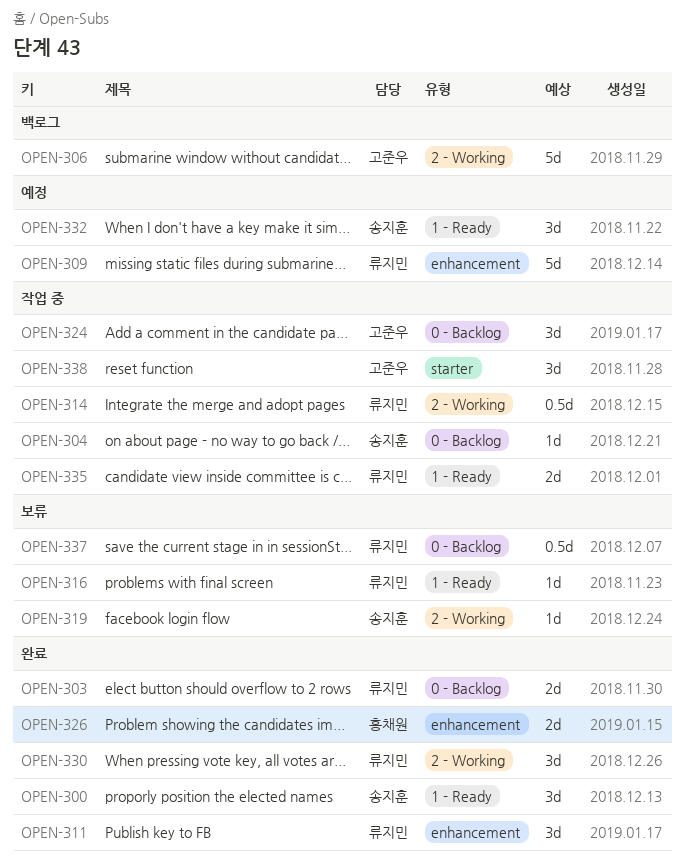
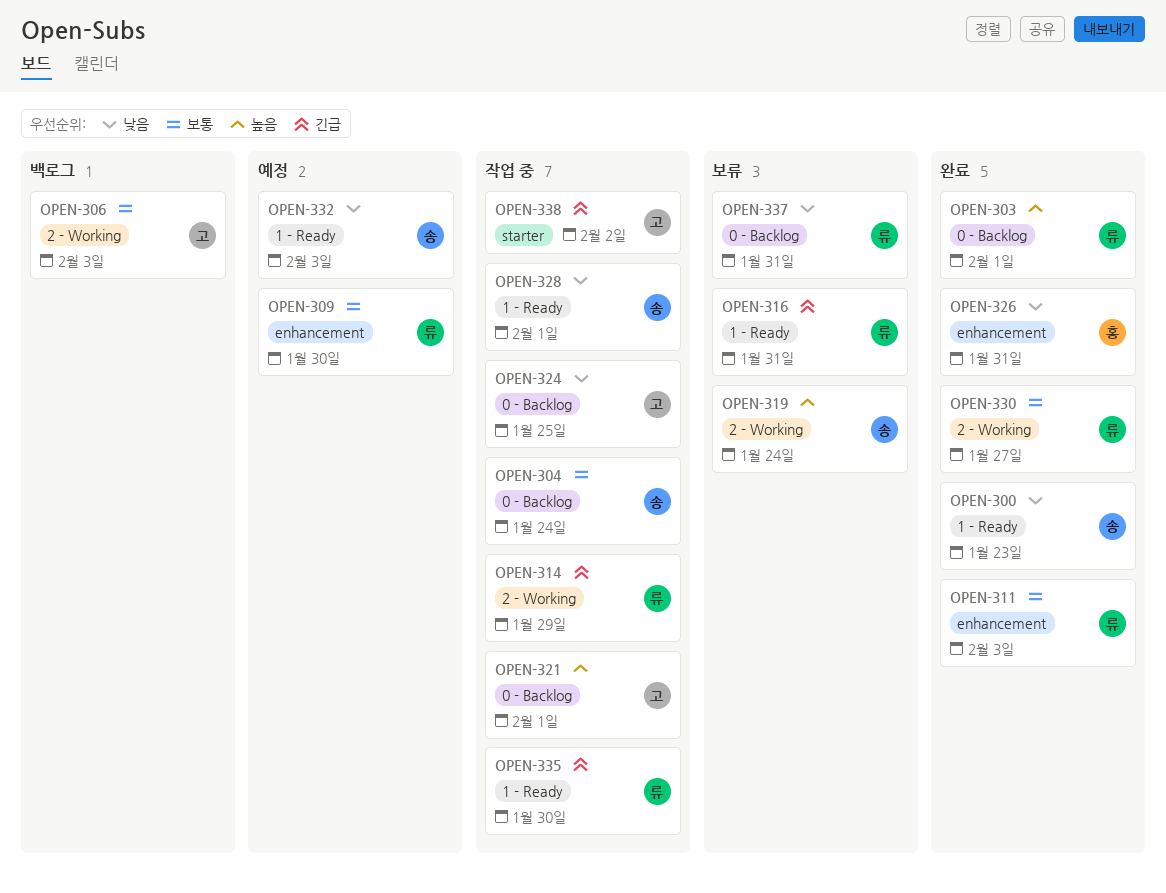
OPEN-321: none -> present
OPEN-328: none -> present

